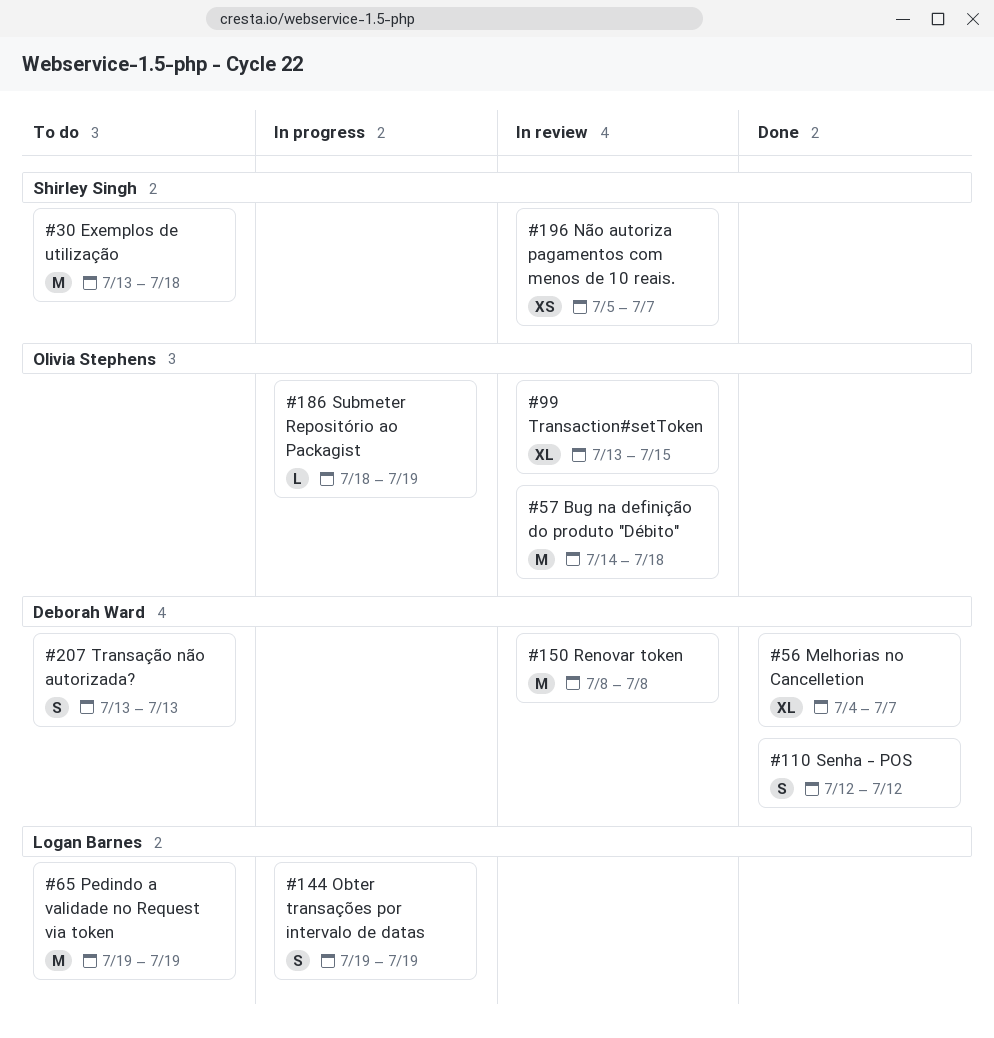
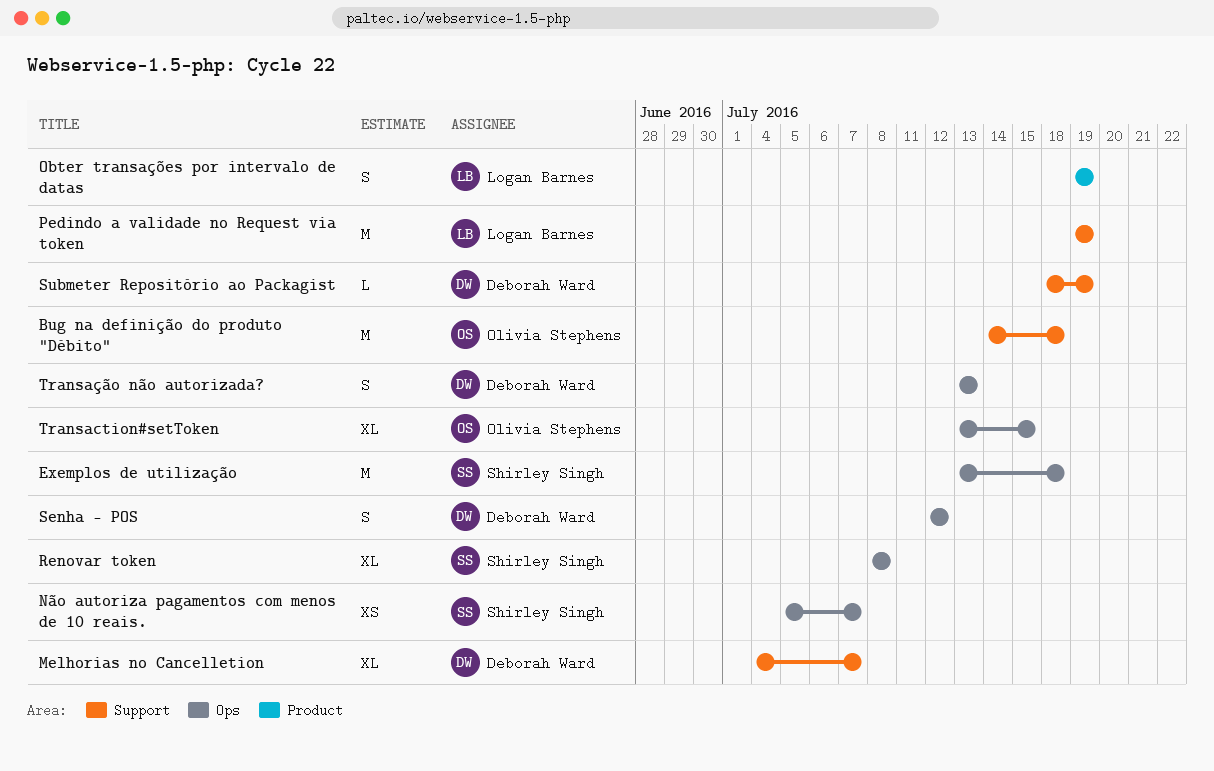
Renovar token, owner: Deborah Ward -> Shirley Singh
Renovar token, estimate: M -> XL
Submeter Repositório ao Packagist, owner: Olivia Stephens -> Deborah Ward

